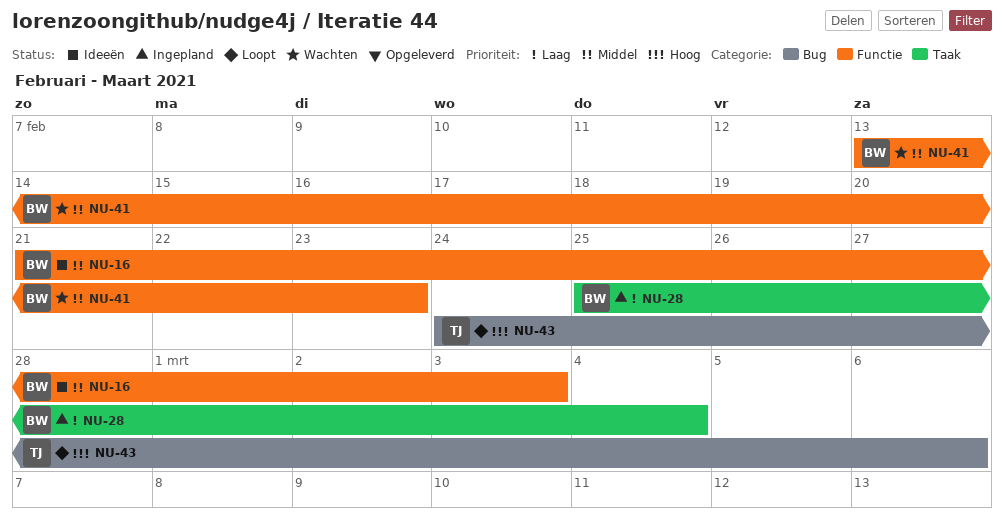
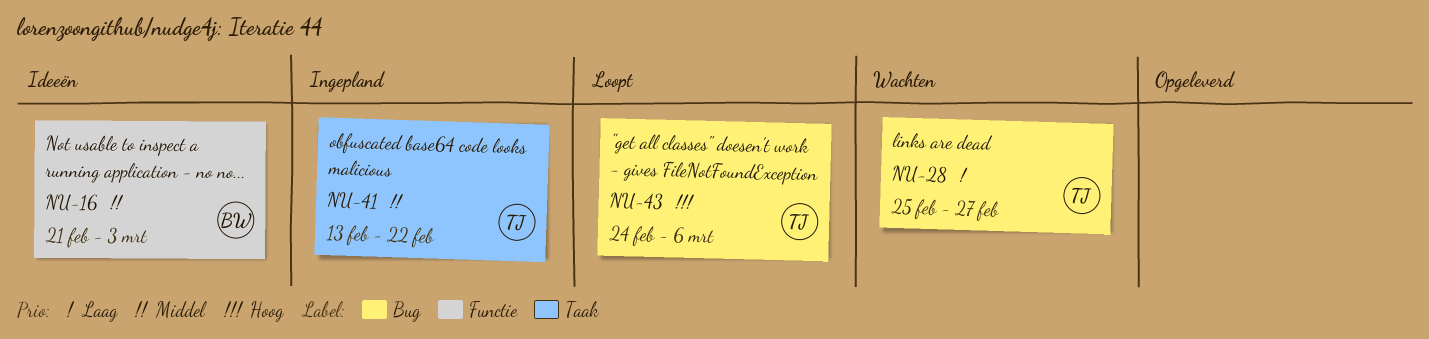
NU-28, status: Ingepland -> Wachten
NU-28, owner: BW -> TJ
NU-28, label: Taak -> Bug
NU-28, due: Mar 4 -> Feb 27
NU-41, status: Wachten -> Ingepland
NU-41, owner: BW -> TJ
NU-41, label: Functie -> Taak
NU-41, due: Feb 23 -> Feb 22

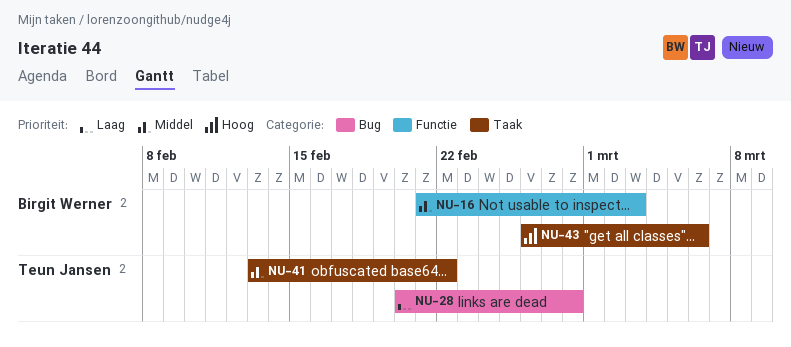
NU-28, start: Feb 25 -> Feb 20
NU-28, due: Feb 27 -> Feb 28
NU-43, owner: Teun Jansen -> Birgit Werner
NU-43, label: Bug -> Taak
NU-43, start: Feb 24 -> Feb 26

